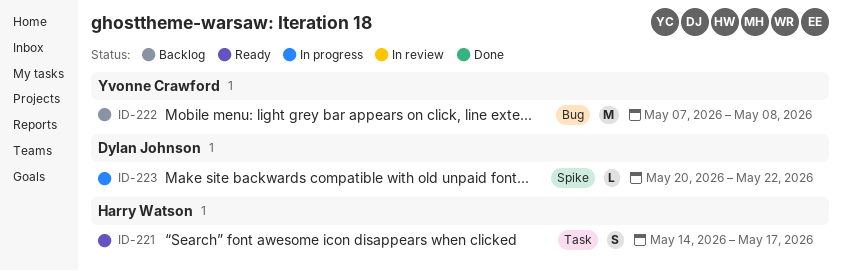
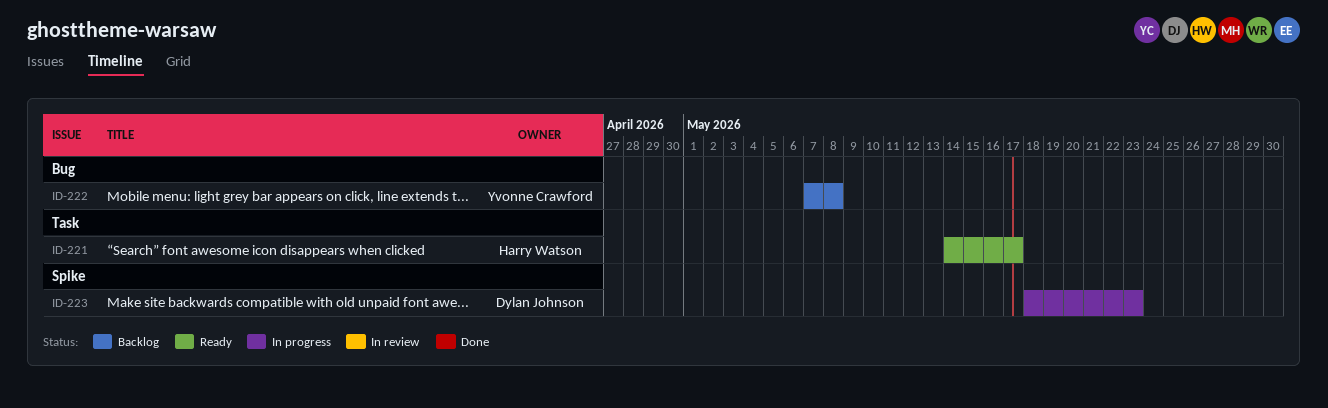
ID-223, start: May 20 -> May 18
ID-223, due: May 22 -> May 23

